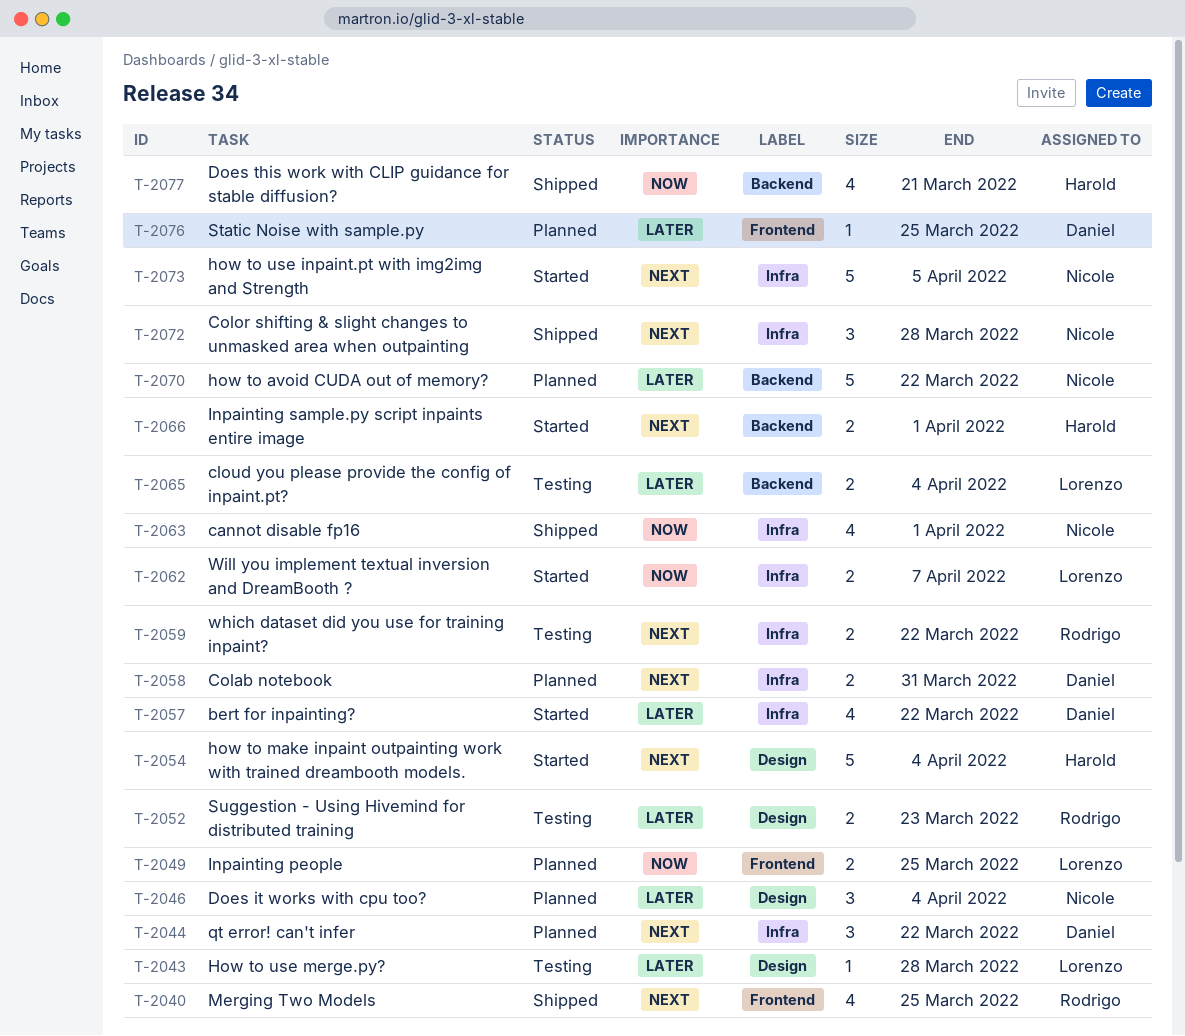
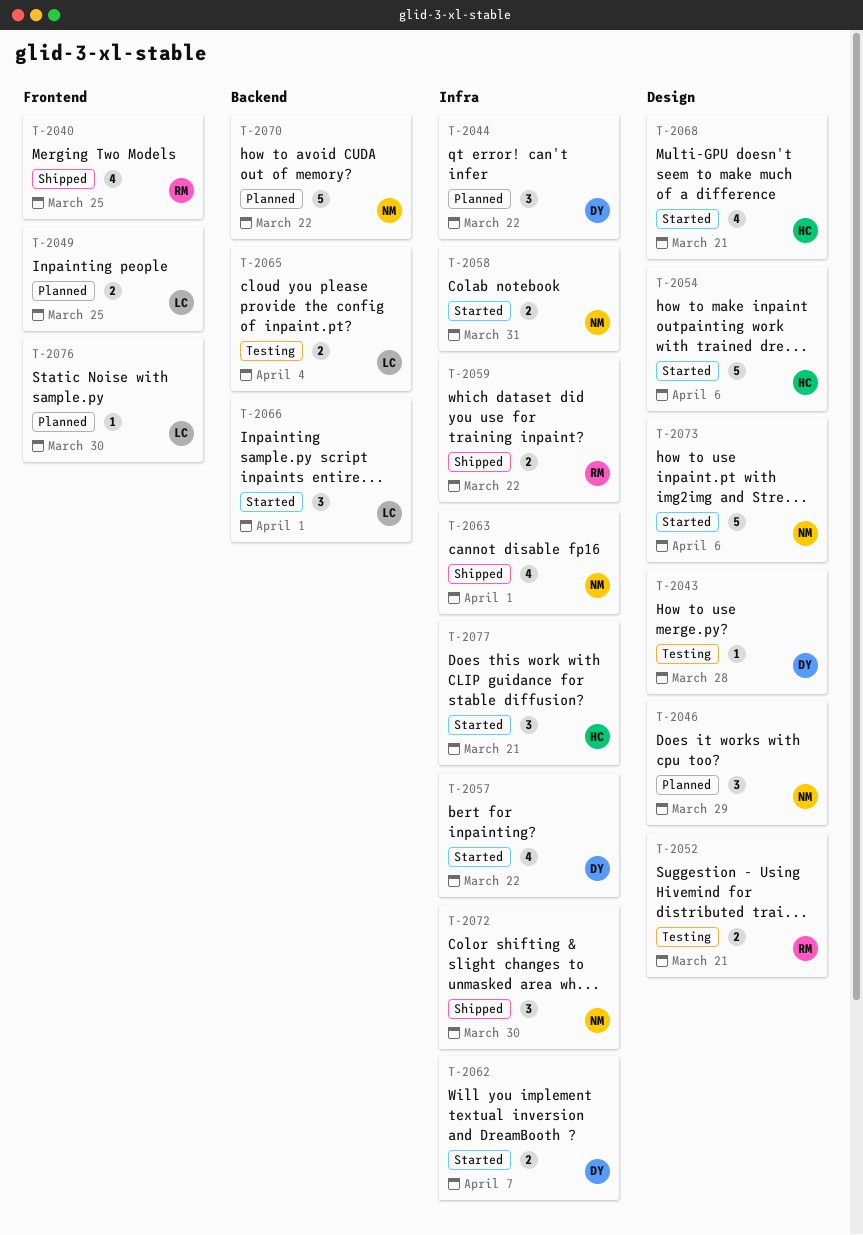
T-2043, owner: Lorenzo -> Daniel
T-2046, due: Apr 4 -> Mar 29
T-2052, due: Mar 23 -> Mar 21
T-2054, due: Apr 4 -> Apr 6
T-2058, status: Planned -> Started
T-2058, owner: Daniel -> Nicole
T-2059, status: Testing -> Shipped
T-2062, owner: Lorenzo -> Daniel
T-2066, owner: Harold -> Lorenzo
T-2066, estimate: 2 -> 3
T-2068: none -> present
T-2072, due: Mar 28 -> Mar 30
T-2073, label: Infra -> Design
T-2073, due: Apr 5 -> Apr 6
T-2076, owner: Daniel -> Lorenzo
T-2076, due: Mar 25 -> Mar 30
T-2077, status: Shipped -> Started
T-2077, label: Backend -> Infra
T-2077, estimate: 4 -> 3

